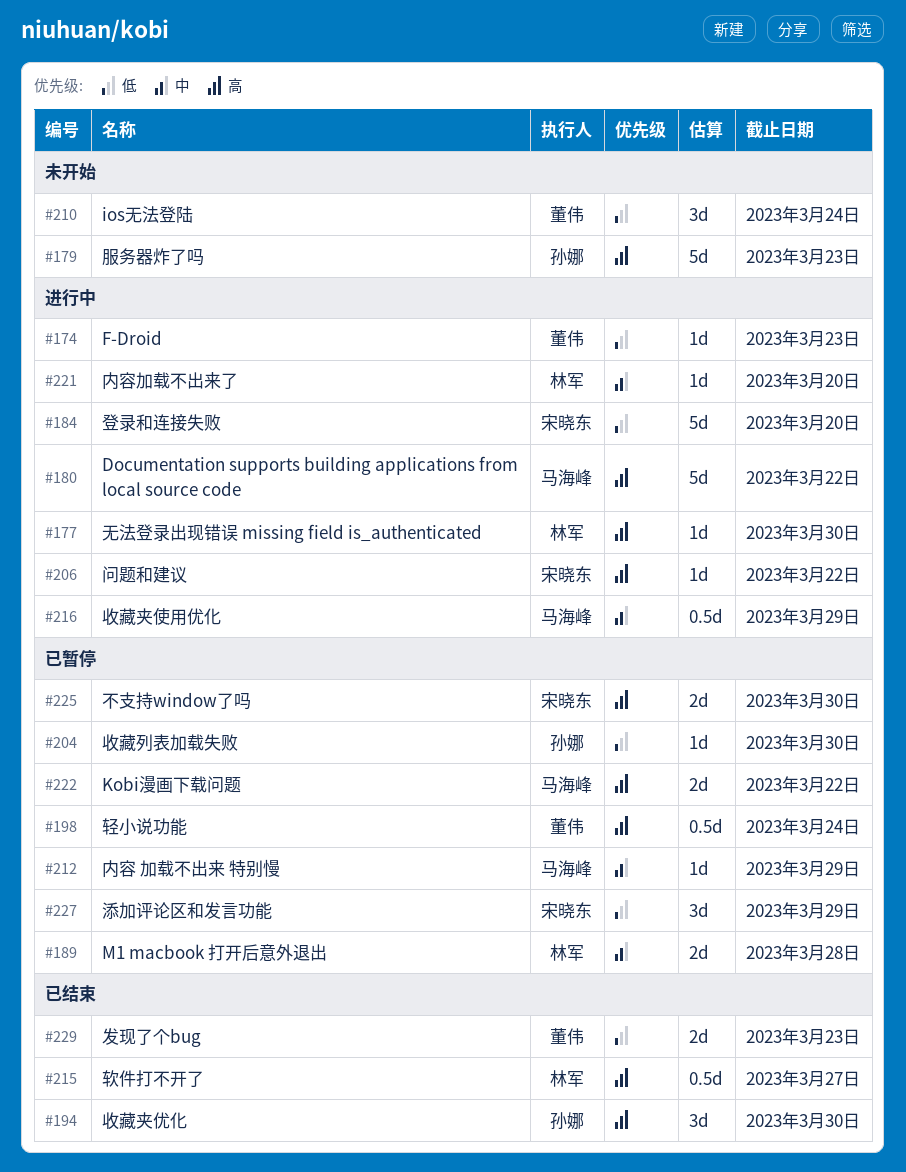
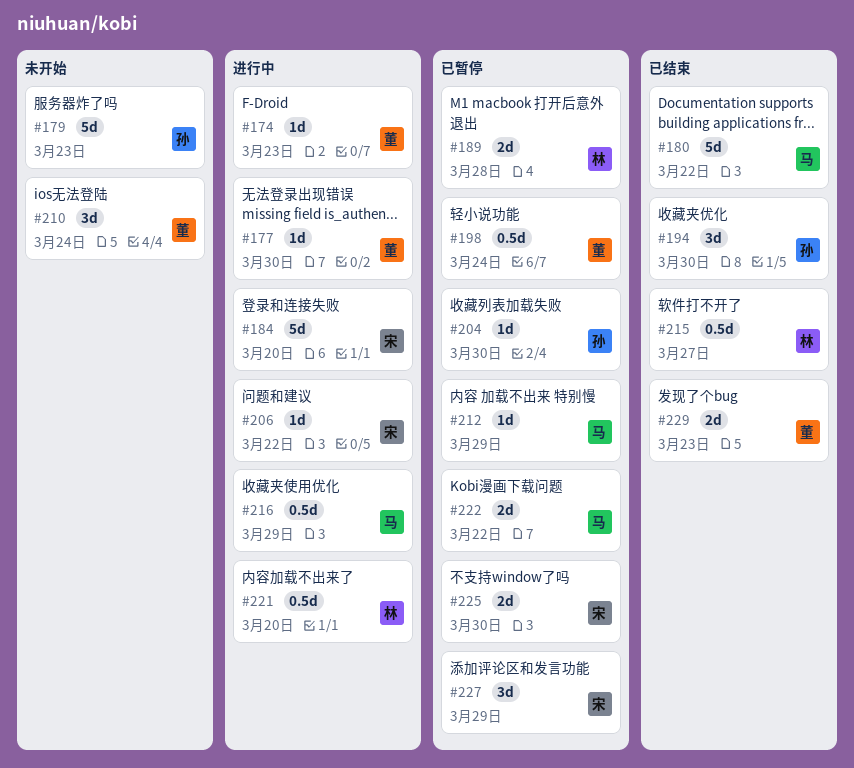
#177, owner: 林军 -> 董伟
#180, status: 进行中 -> 已结束
#221, estimate: 1d -> 0.5d

